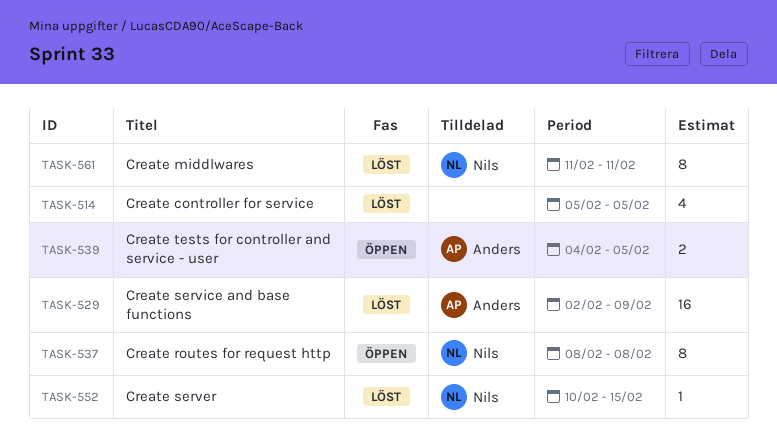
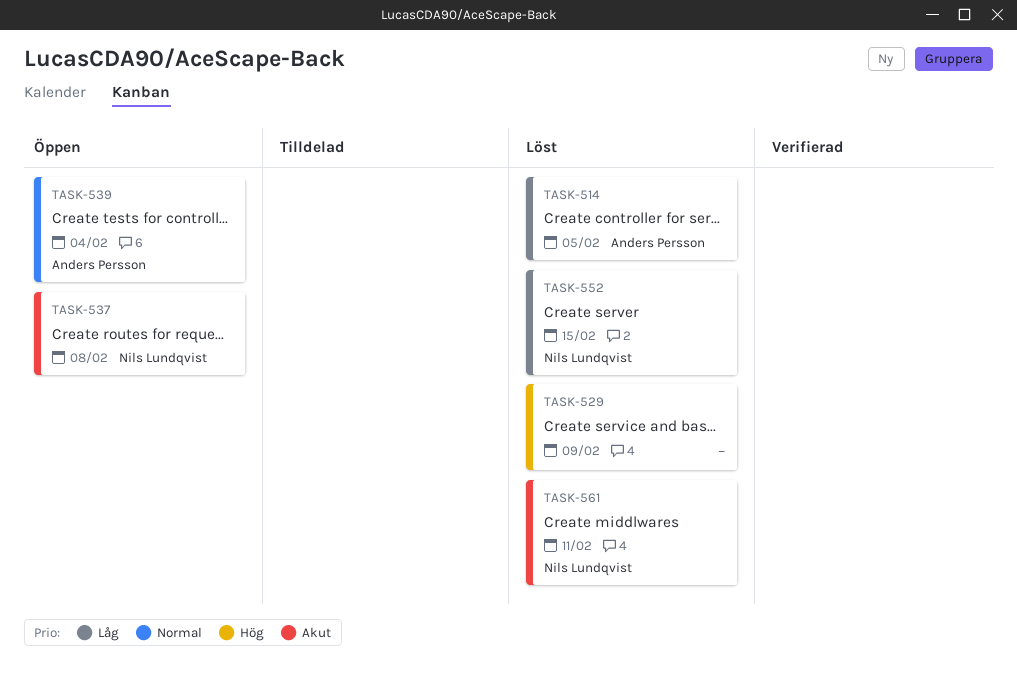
TASK-514, owner: none -> Anders Persson
TASK-529, owner: Anders Persson -> none
TASK-539, due: Feb 5 -> Feb 4

